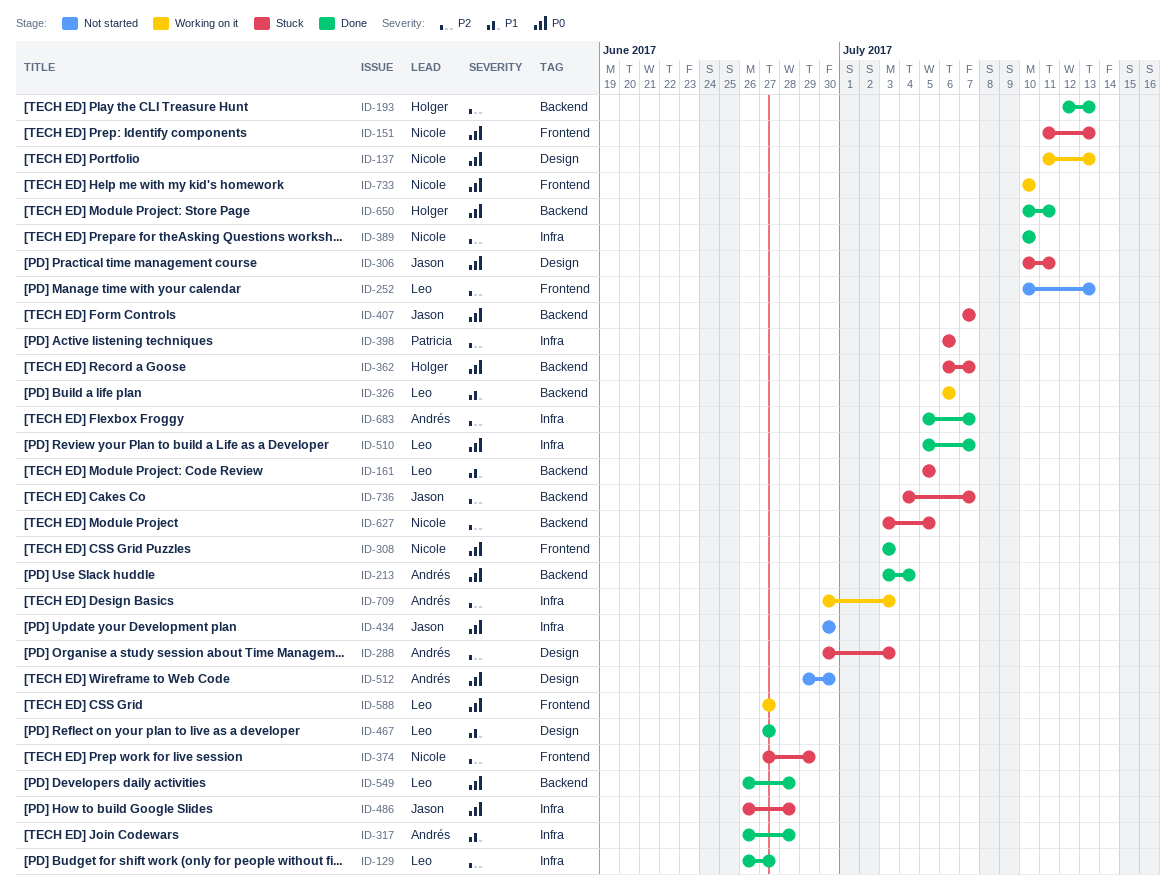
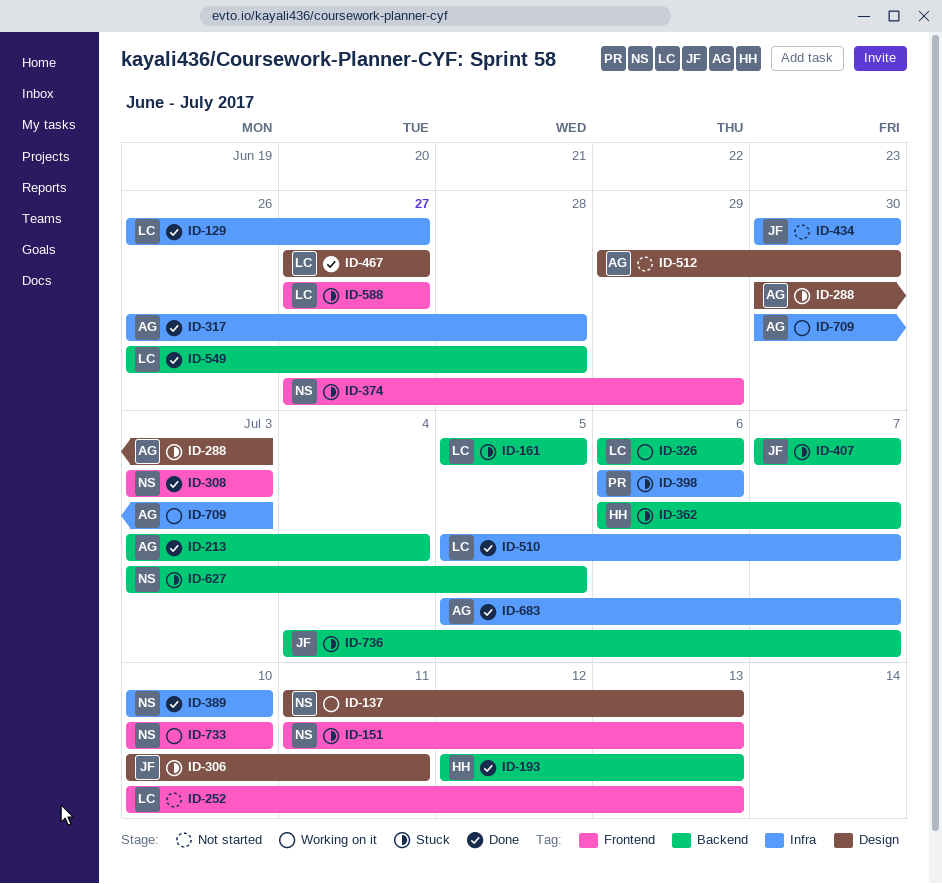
ID-486: present -> none
ID-588, status: Working on it -> Stuck
ID-650: present -> none

